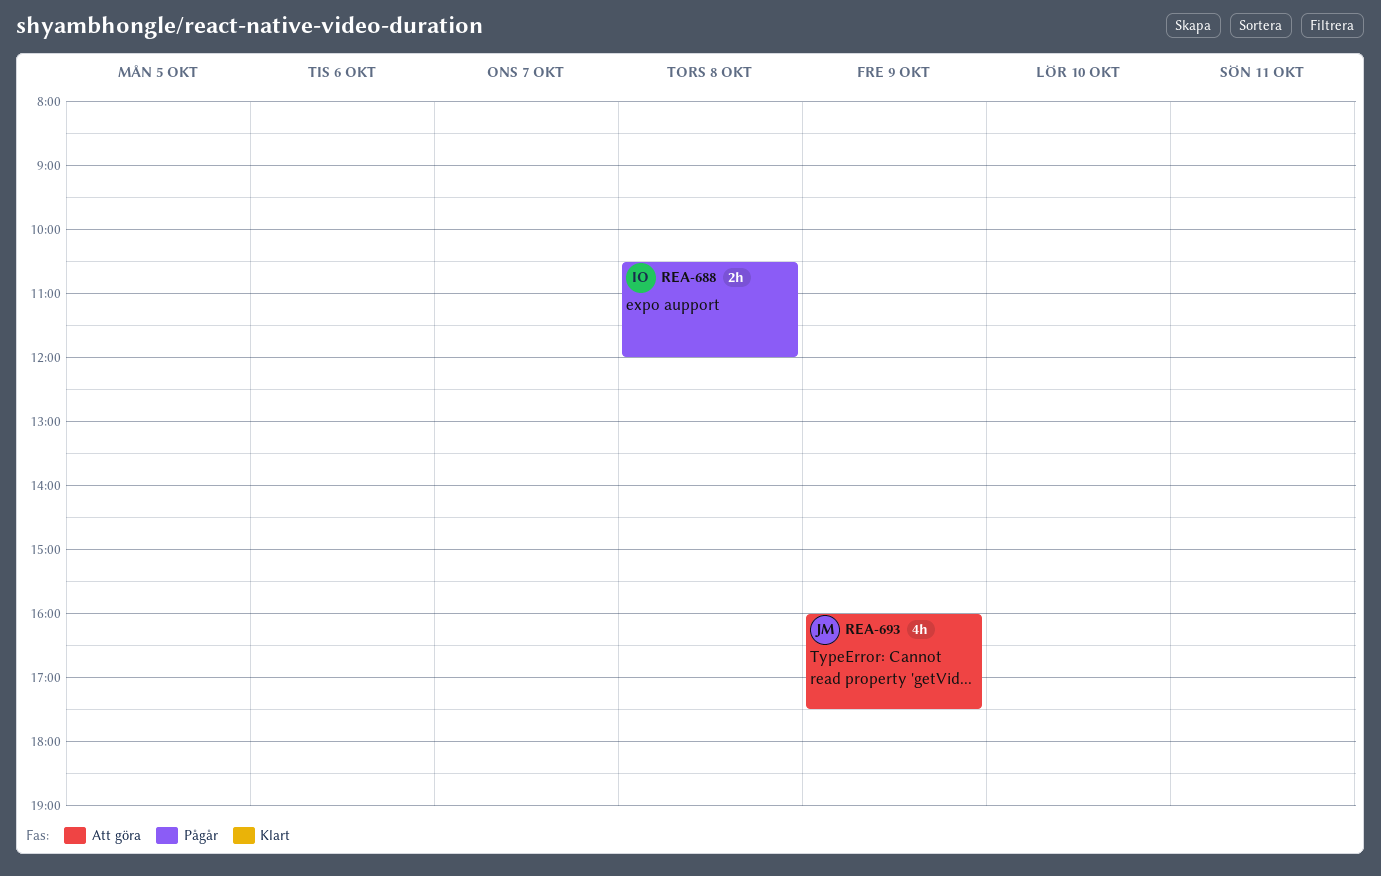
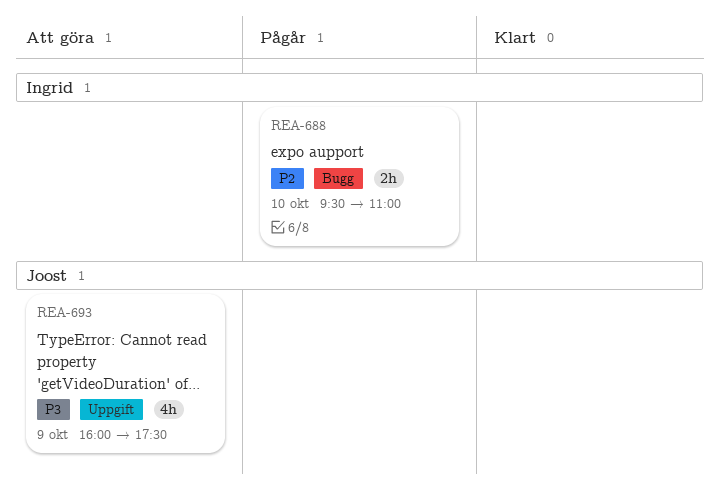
REA-688, day: Oct 8 -> Oct 10
REA-688, begins: 10:30 -> 09:30
REA-688, ends: 12:00 -> 11:00

